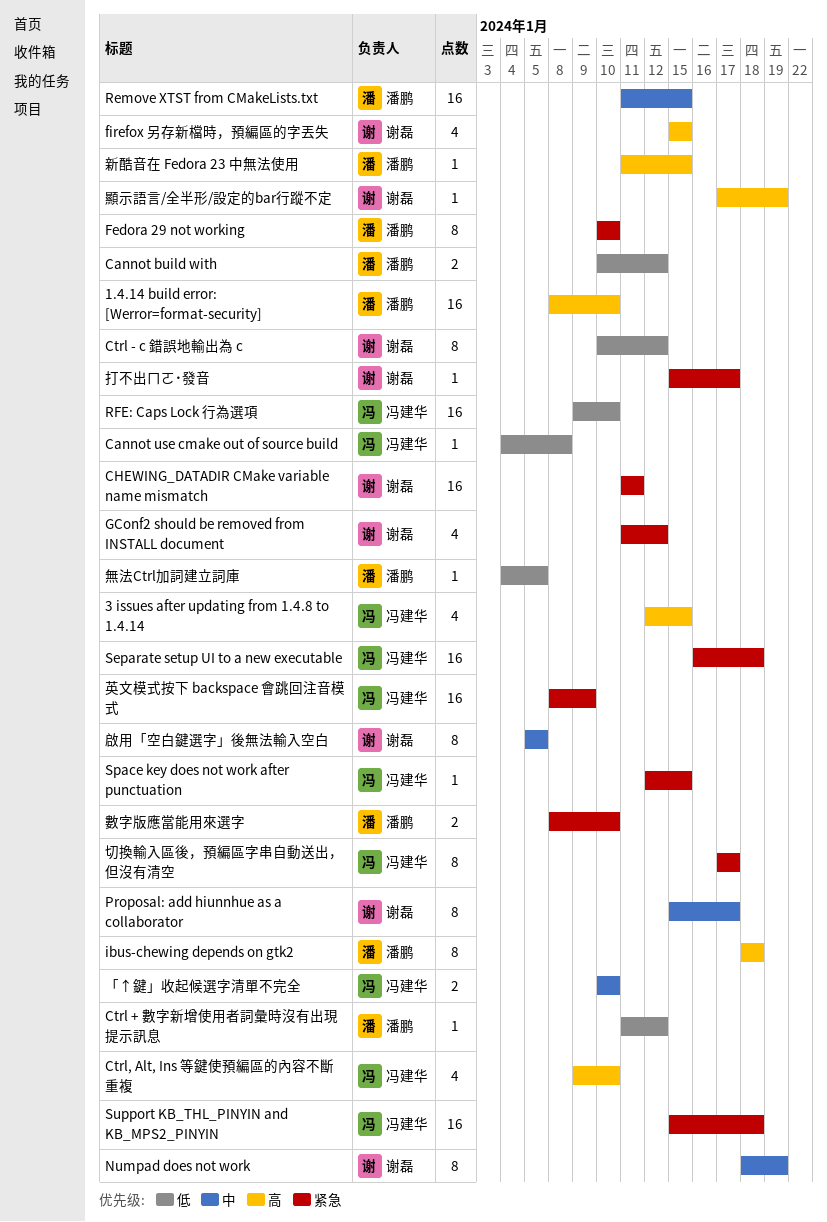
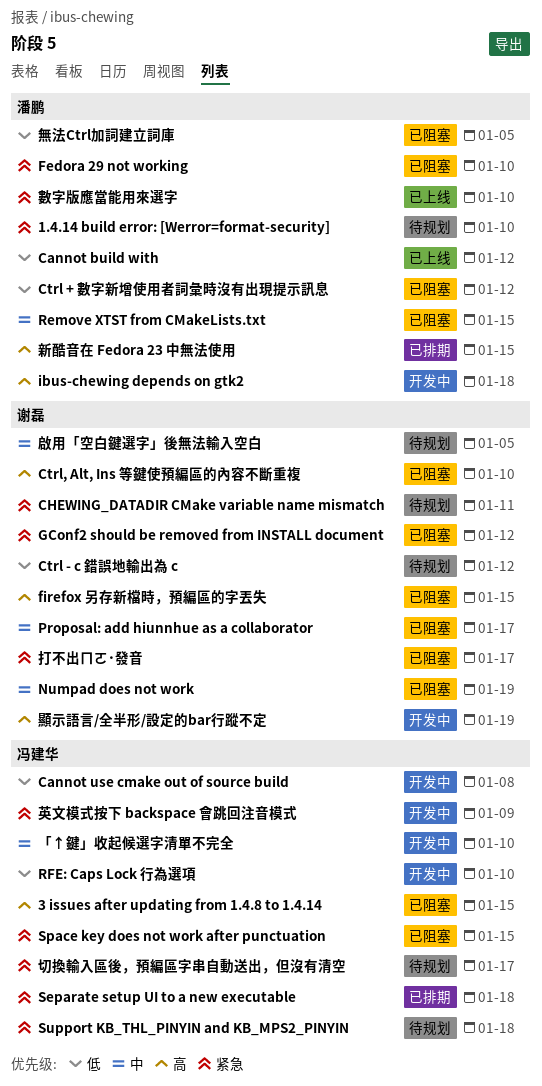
1.4.14 build error: [Werror=format-security], priority: 高 -> 紧急
Ctrl, Alt, Ins 等鍵使預編區的內容不斷重複, owner: 冯建华 -> 谢磊

